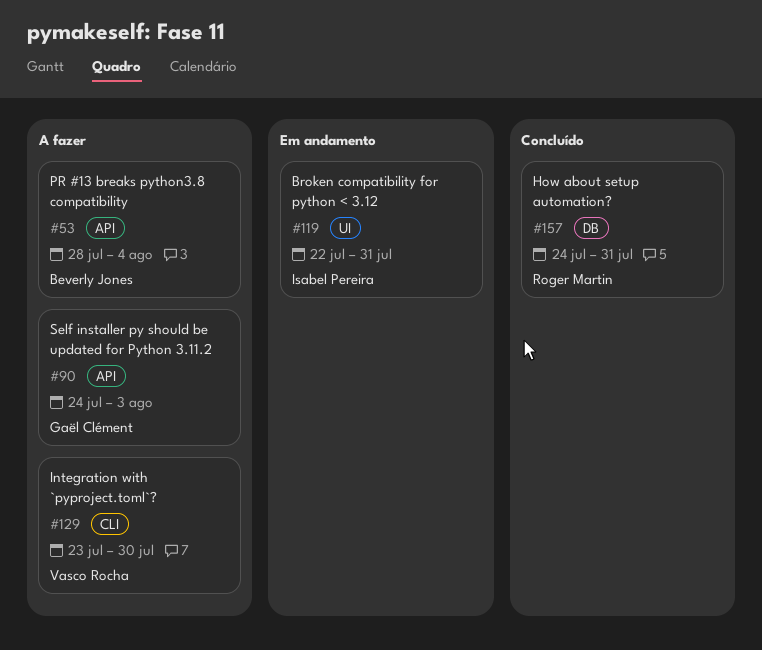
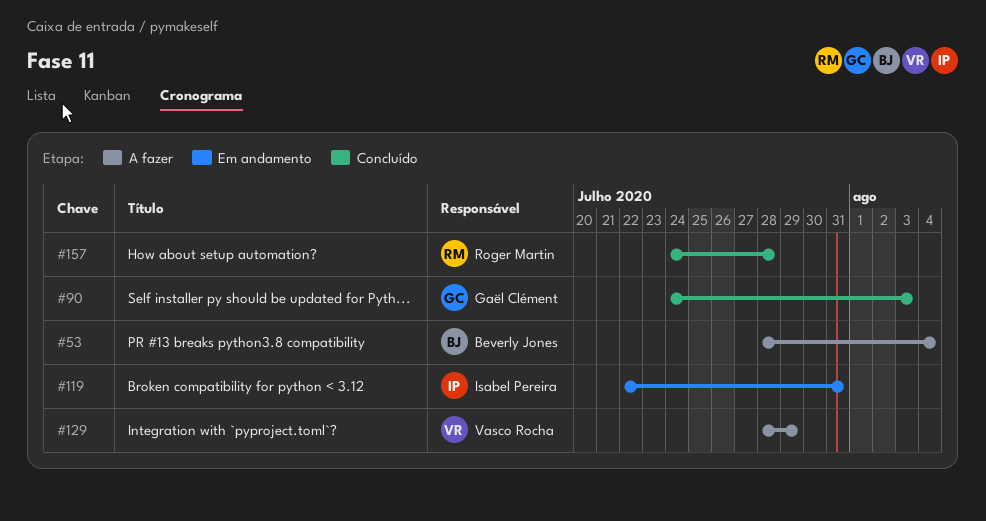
#90, status: A fazer -> Concluído
#129, start: Jul 23 -> Jul 28
#129, due: Jul 30 -> Jul 29
#157, due: Jul 31 -> Jul 28

